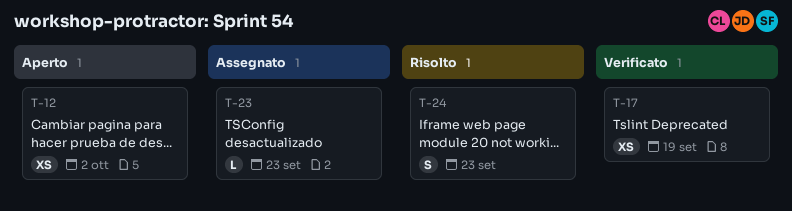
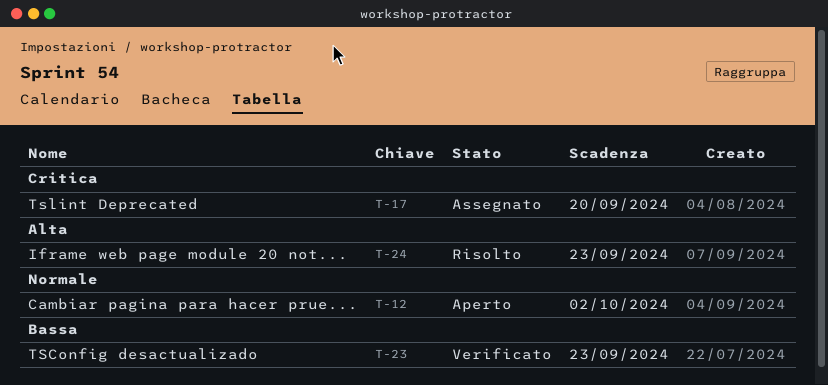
T-17, status: Verificato -> Assegnato
T-17, due: Sep 19 -> Sep 20
T-23, status: Assegnato -> Verificato

